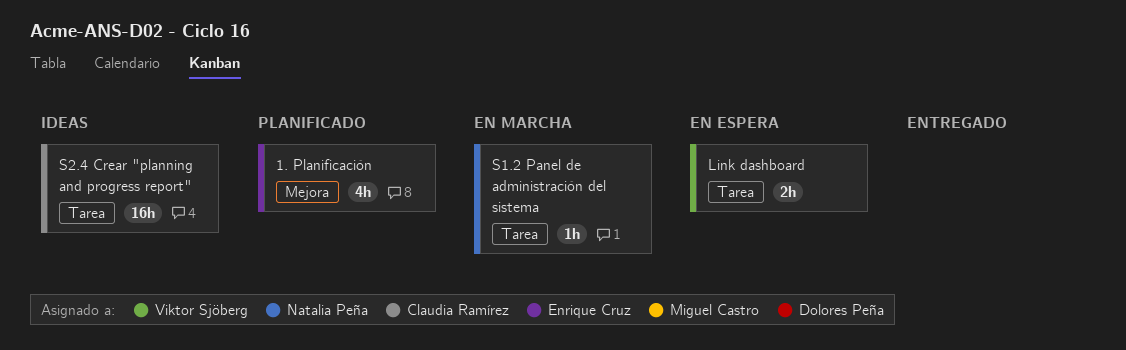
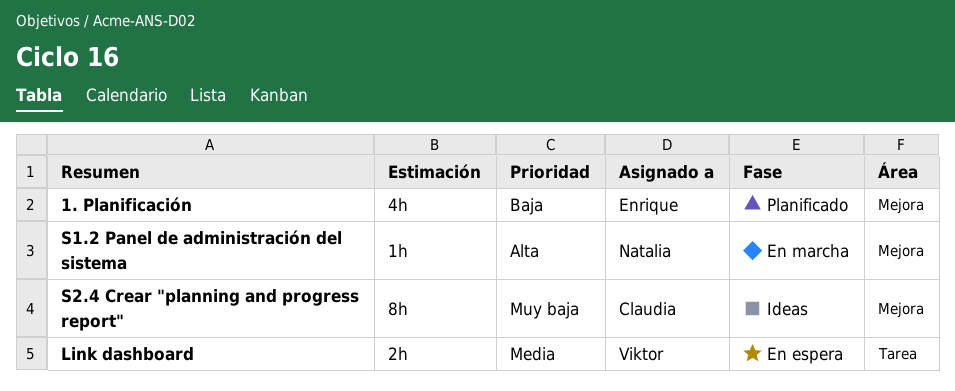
S1.2 Panel de administración del sistema, label: Tarea -> Mejora
S2.4 Crear "planning and progress report", label: Tarea -> Mejora
S2.4 Crear "planning and progress report", estimate: 16h -> 8h

